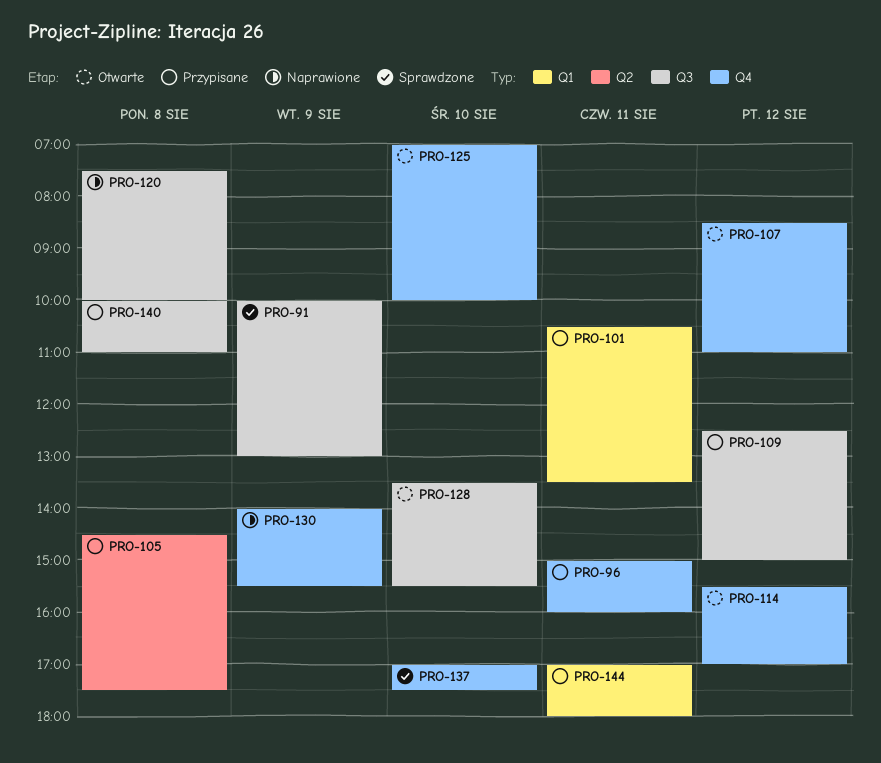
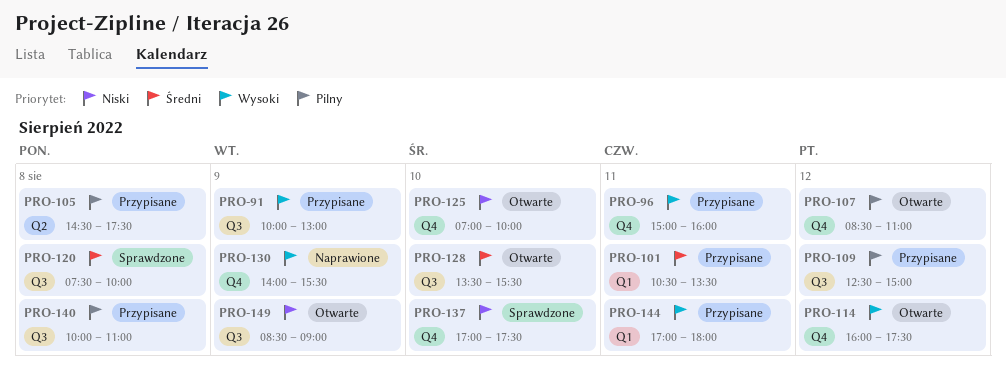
PRO-91, status: Sprawdzone -> Przypisane
PRO-114, begins: 15:30 -> 16:00
PRO-114, ends: 17:00 -> 17:30
PRO-120, status: Naprawione -> Sprawdzone
PRO-149: none -> present

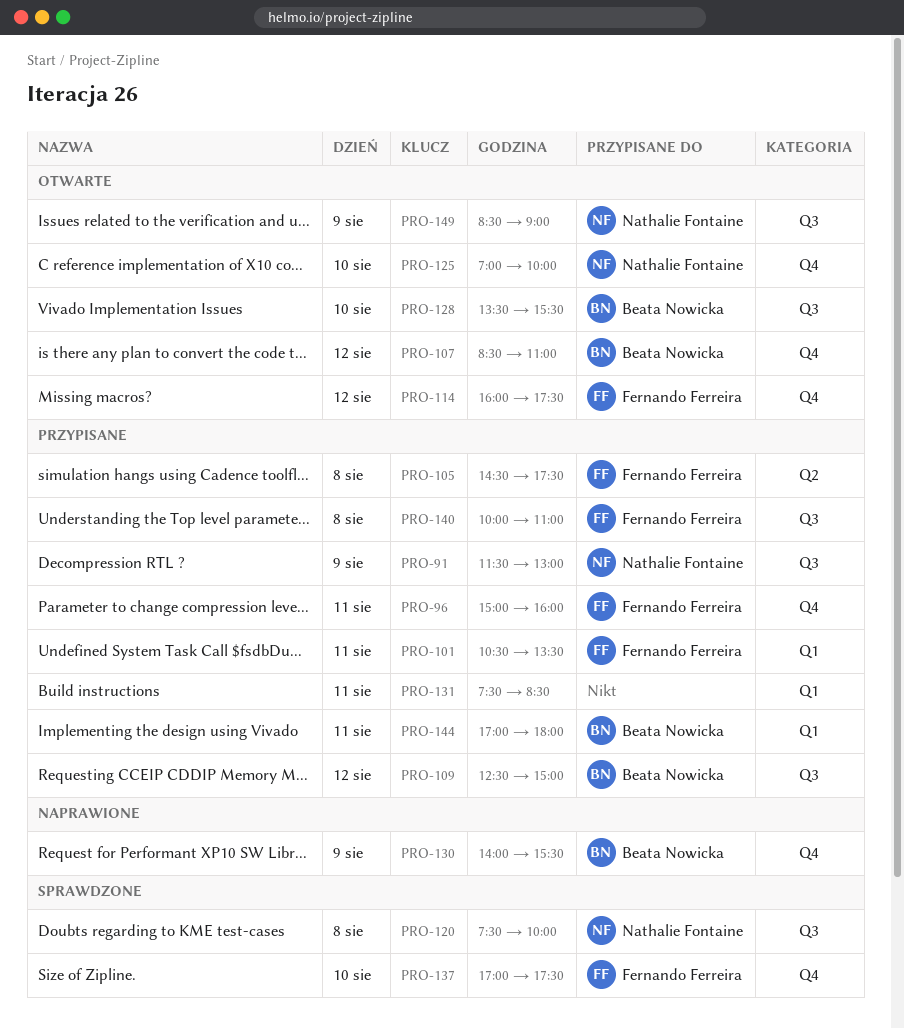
PRO-91, begins: 10:00 -> 11:30
PRO-131: none -> present

